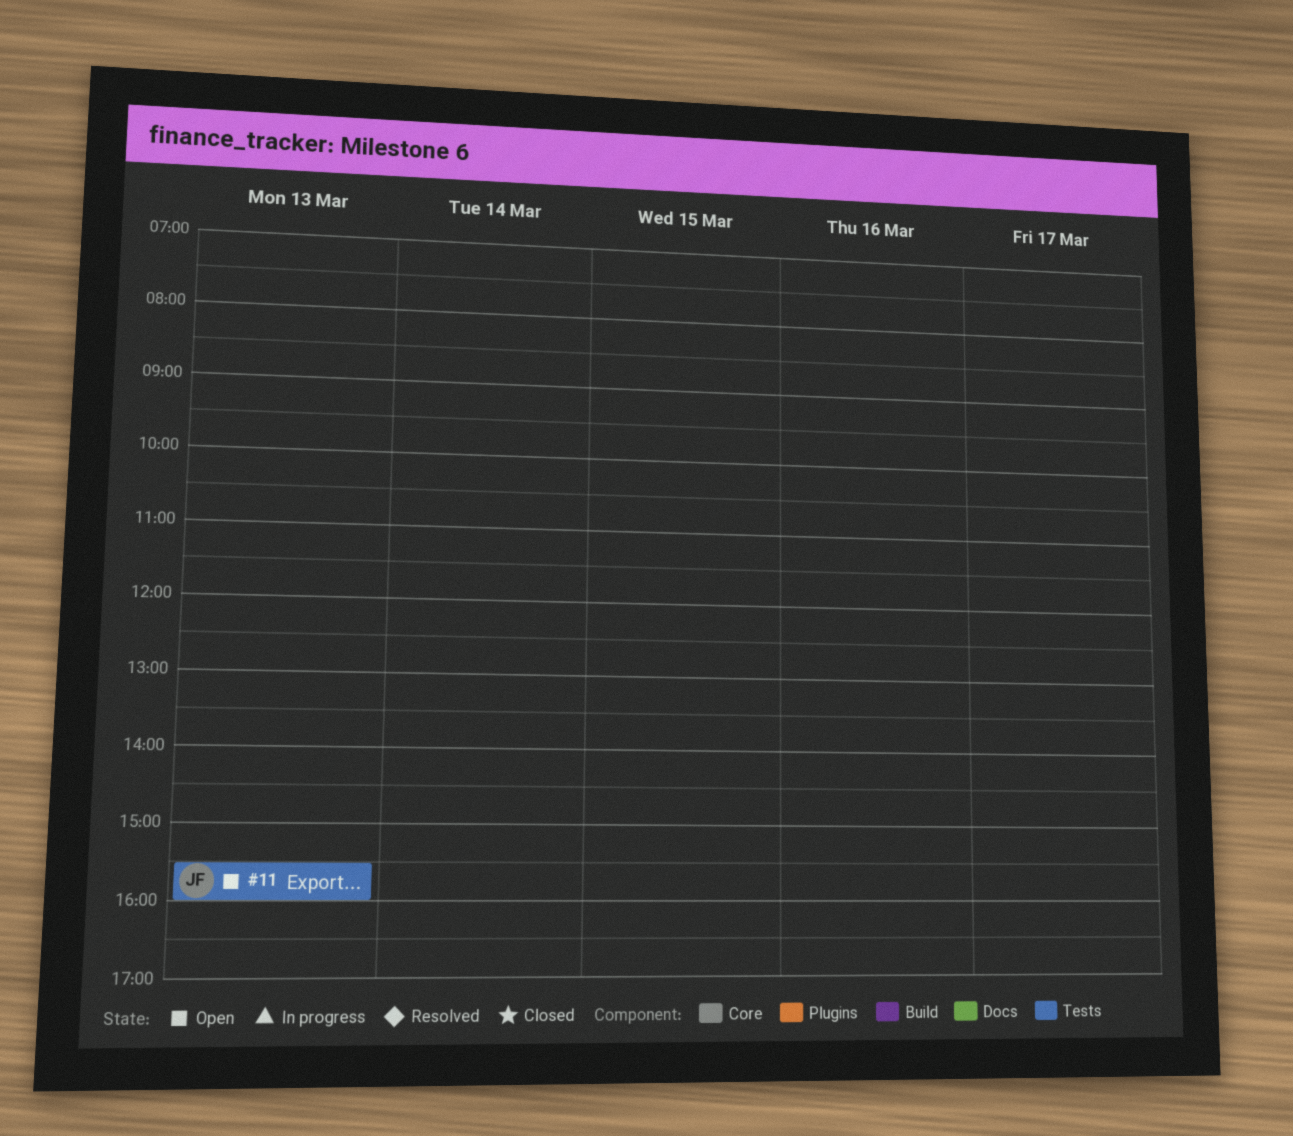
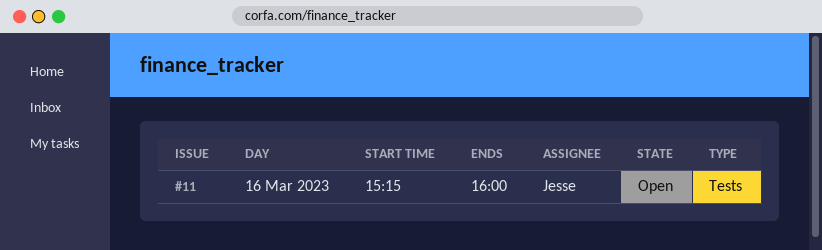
#11, day: Mar 13 -> Mar 16
#11, begins: 15:30 -> 15:15

